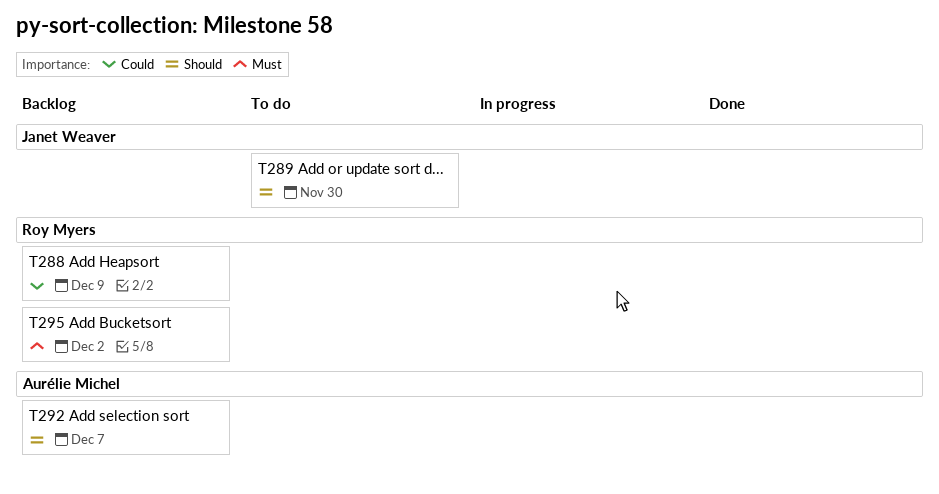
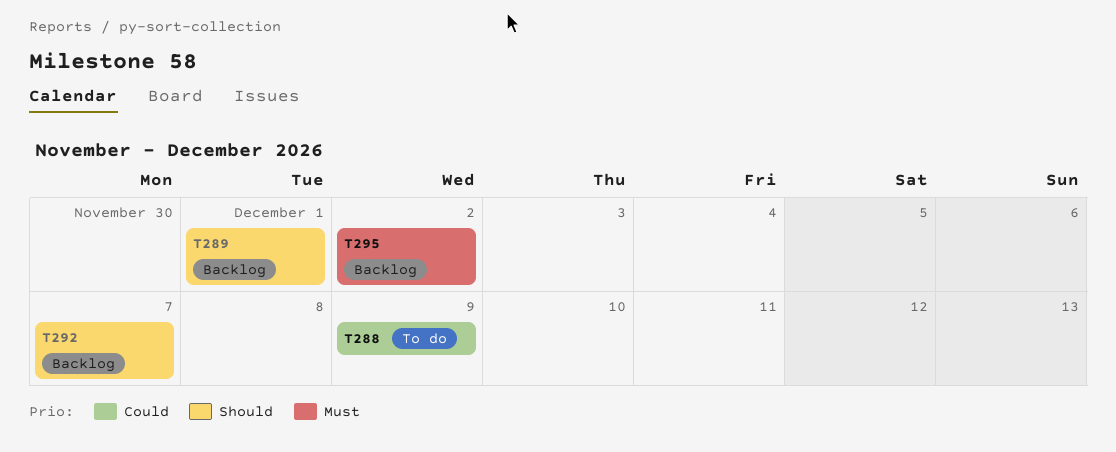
T288, status: Backlog -> To do
T289, status: To do -> Backlog
T289, due: Nov 30 -> Dec 1

